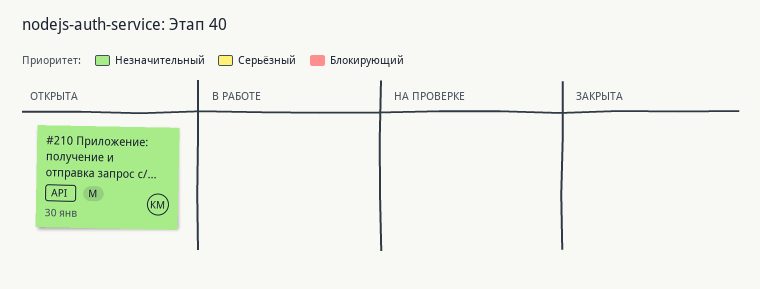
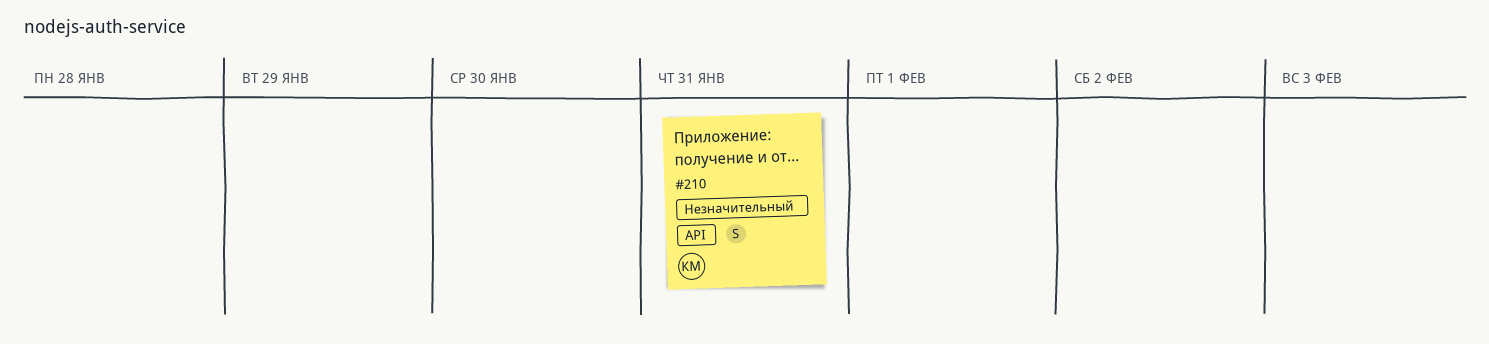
#210, estimate: M -> S
#210, due: Jan 30 -> Jan 31

